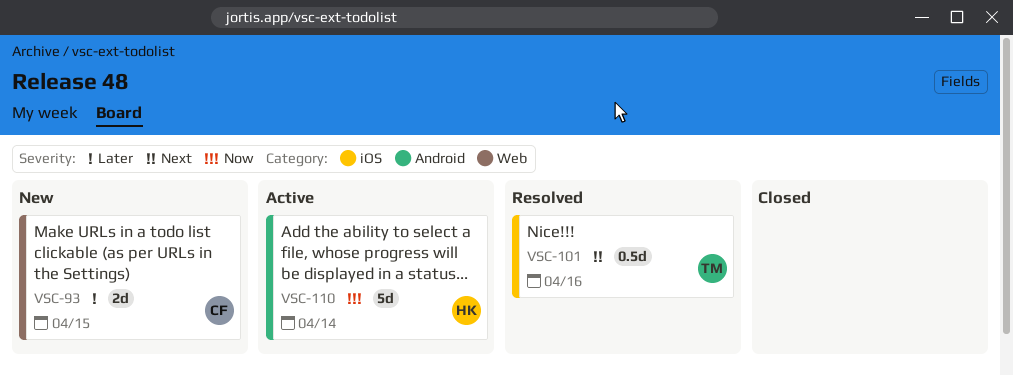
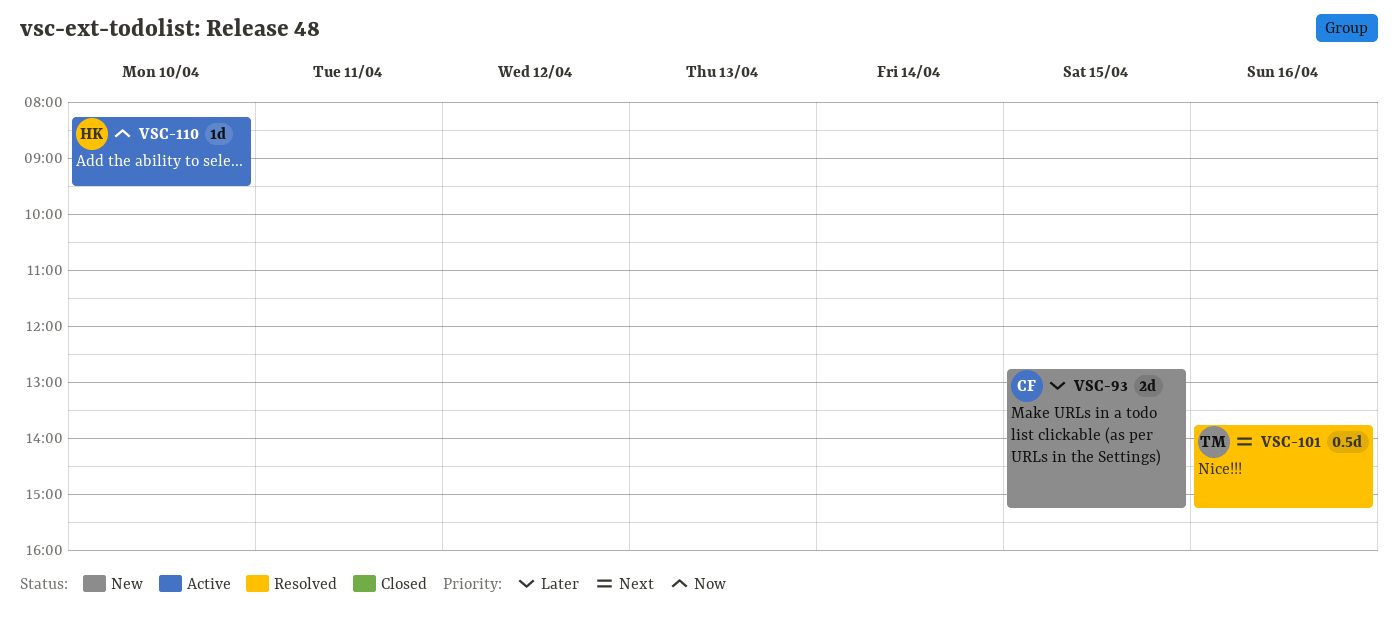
VSC-110, estimate: 5d -> 1d
VSC-110, day: Apr 14 -> Apr 10

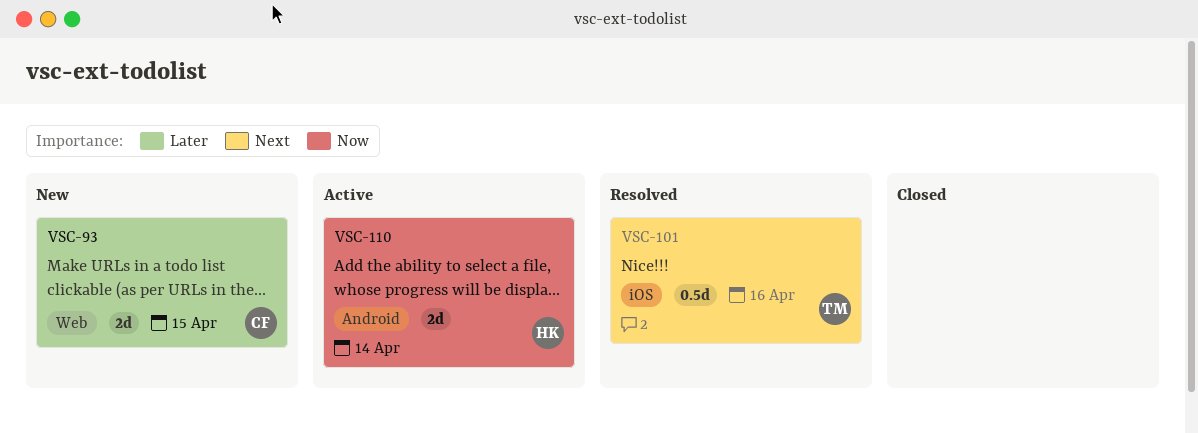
VSC-110, estimate: 1d -> 2d
VSC-110, day: Apr 10 -> Apr 14

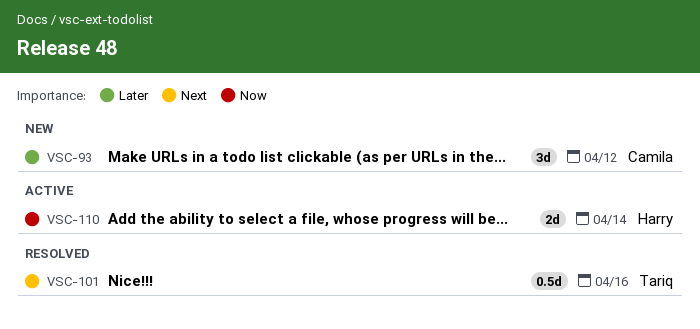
VSC-93, estimate: 2d -> 3d
VSC-93, day: Apr 15 -> Apr 12

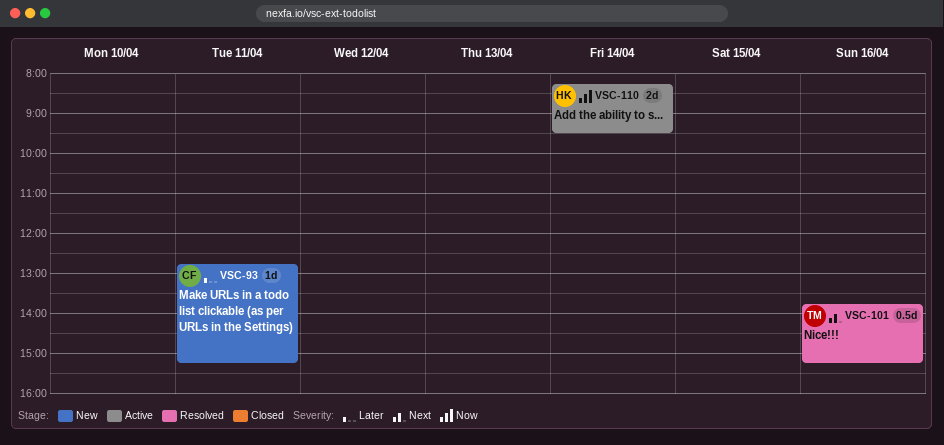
VSC-93, estimate: 3d -> 1d
VSC-93, day: Apr 12 -> Apr 11

